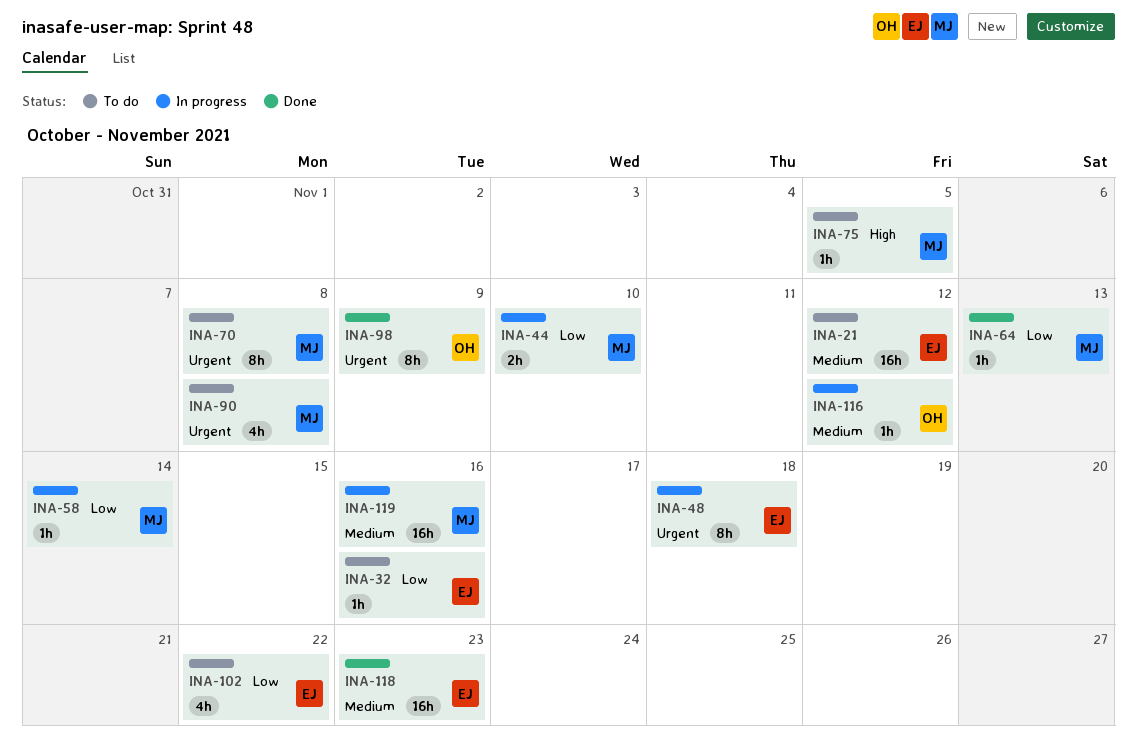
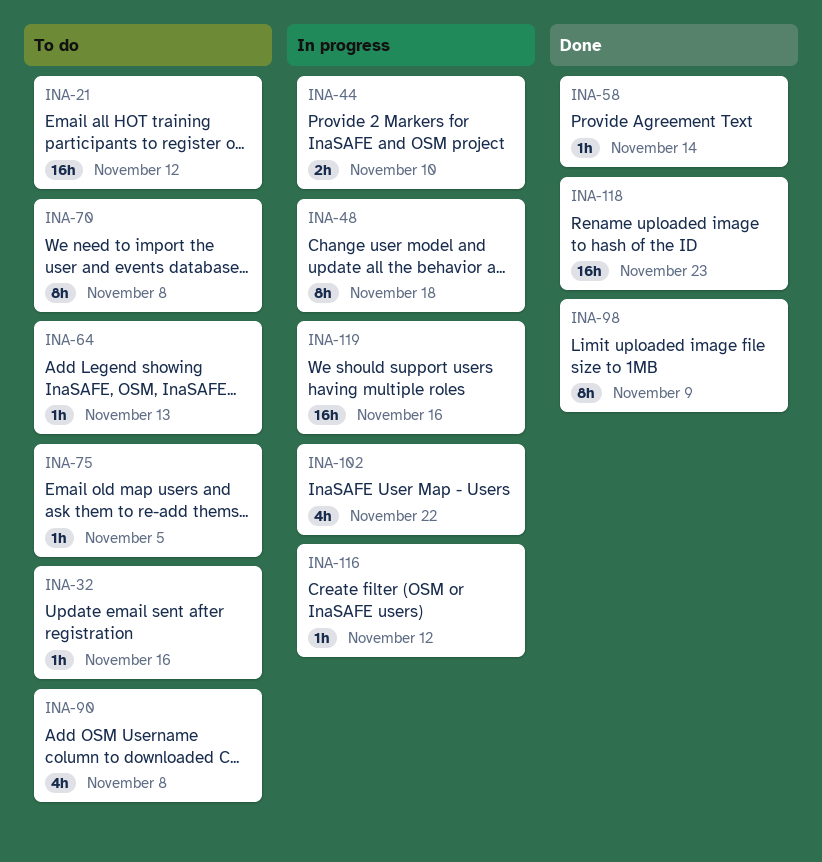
INA-58, status: In progress -> Done
INA-64, status: Done -> To do
INA-102, status: To do -> In progress

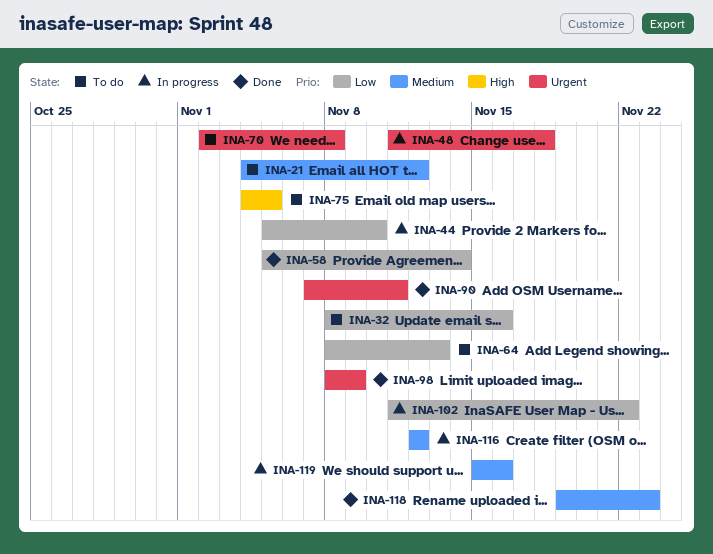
INA-90, status: To do -> Done
INA-90, due: Nov 8 -> Nov 11

